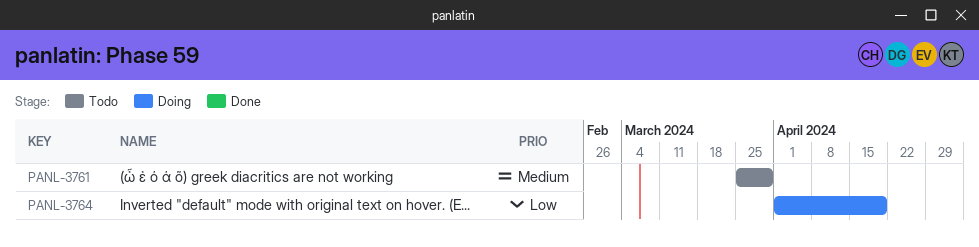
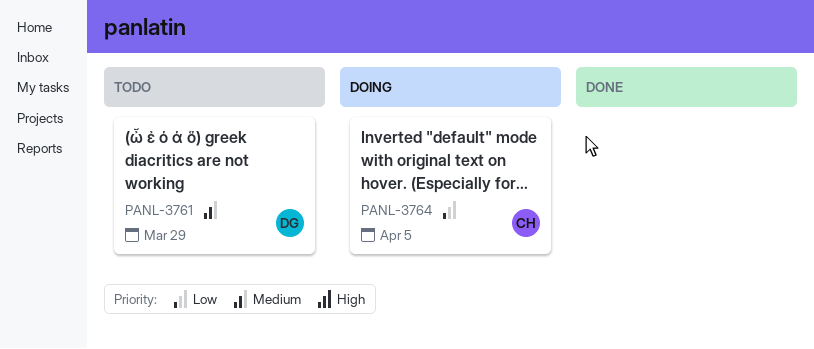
PANL-3764, due: Apr 19 -> Apr 5

